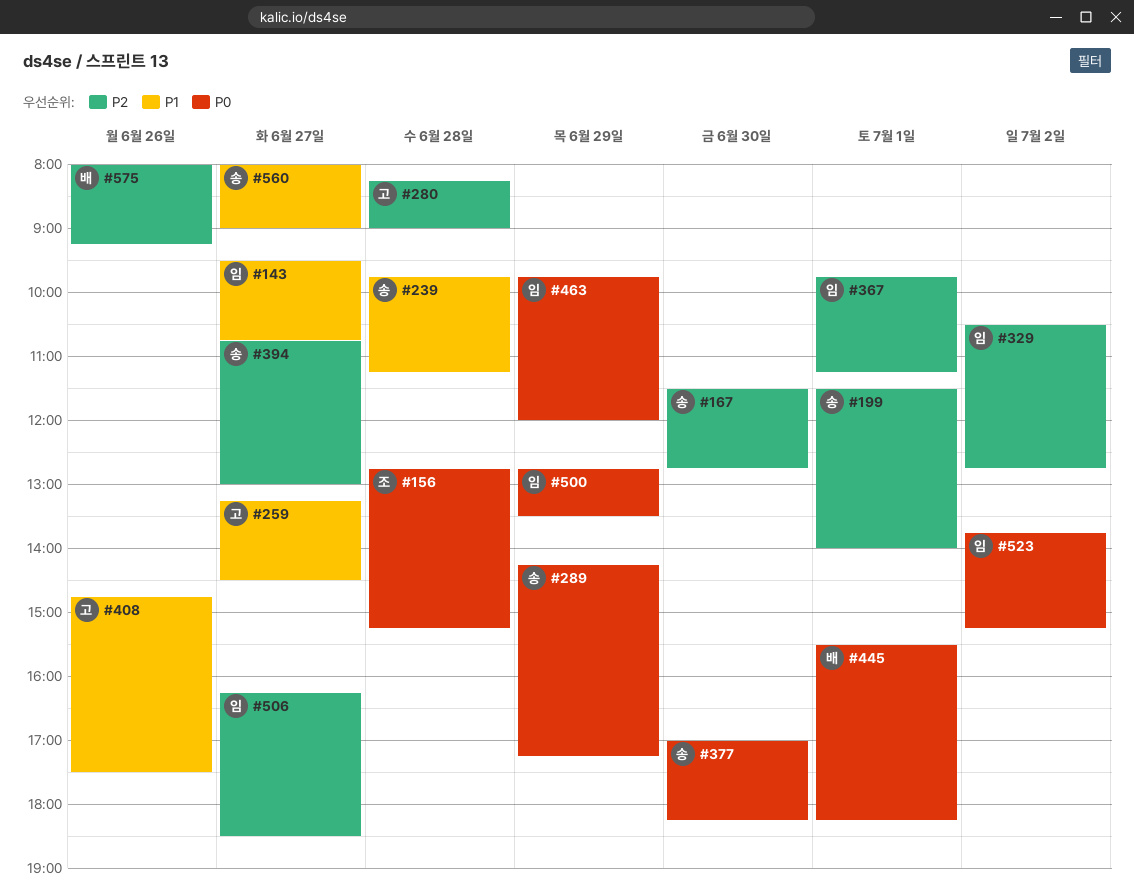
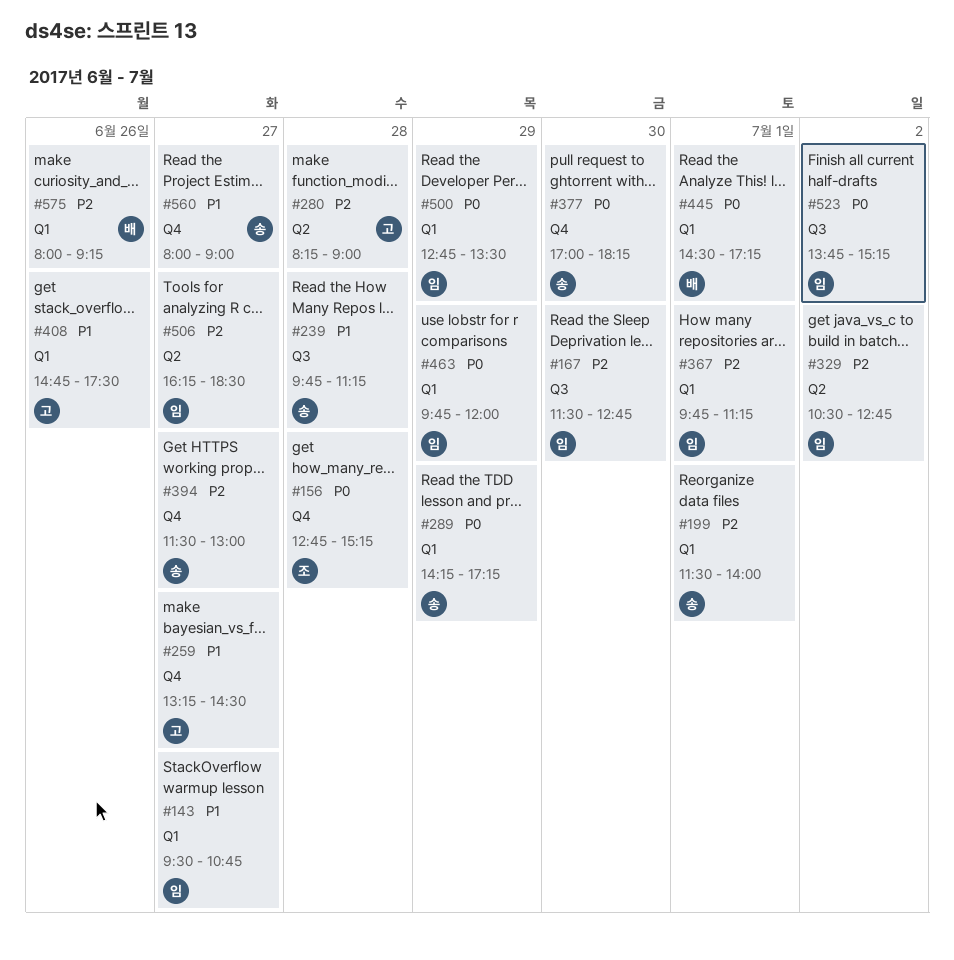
#167, owner: 송 -> 임
#394, begins: 10:45 -> 11:30
#445, begins: 15:30 -> 14:30
#445, ends: 18:15 -> 17:15

